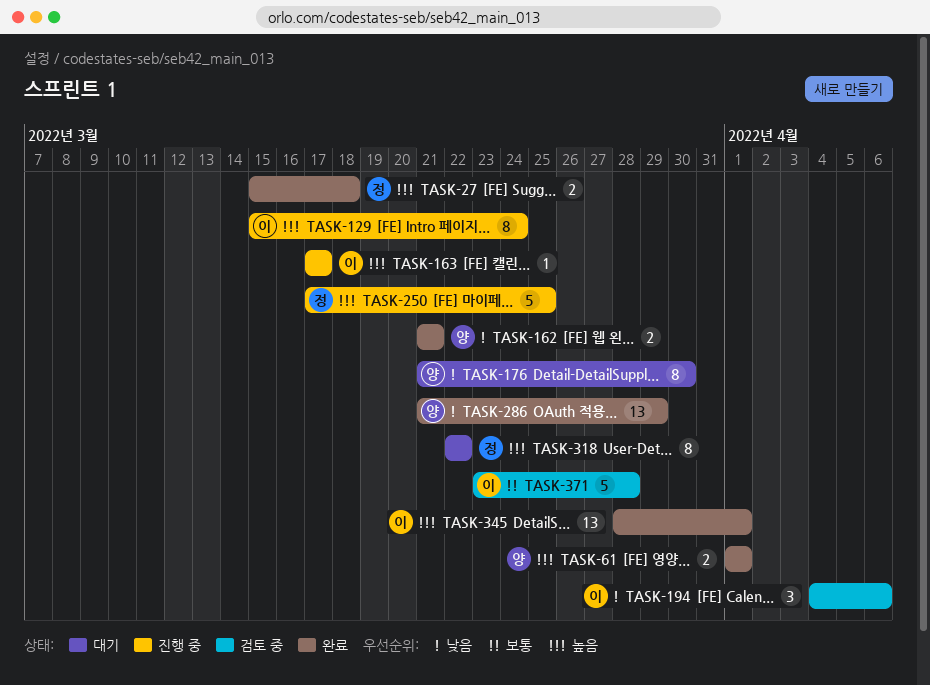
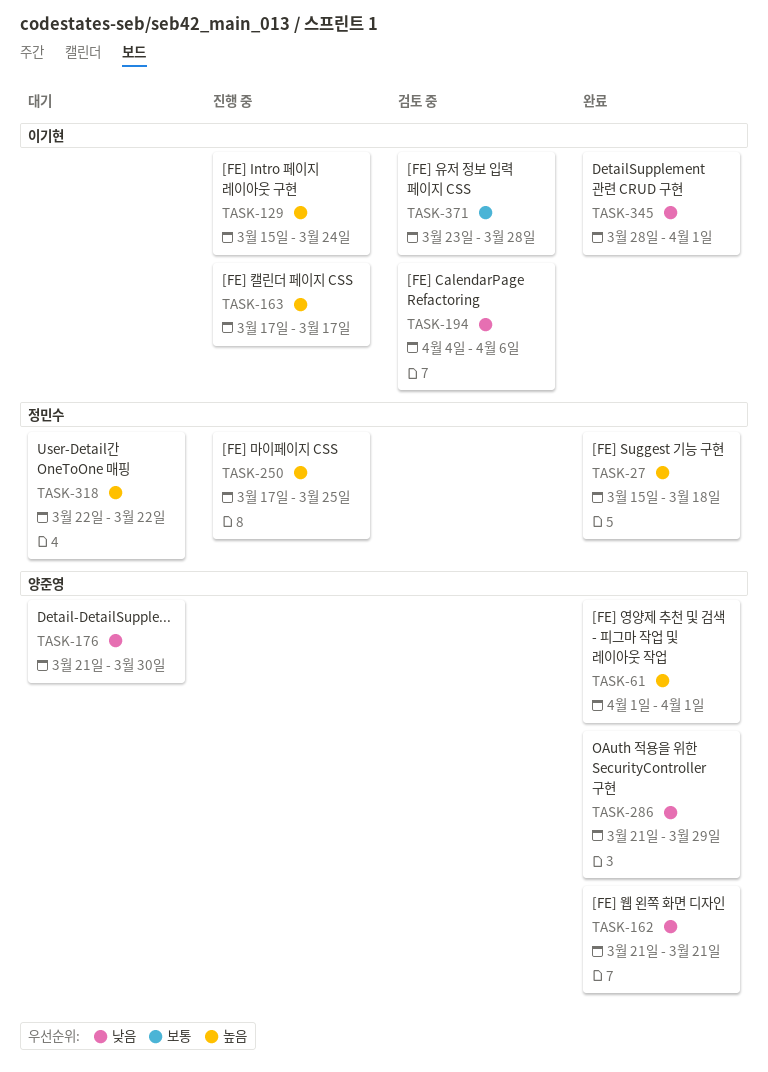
TASK-345, priority: 높음 -> 낮음

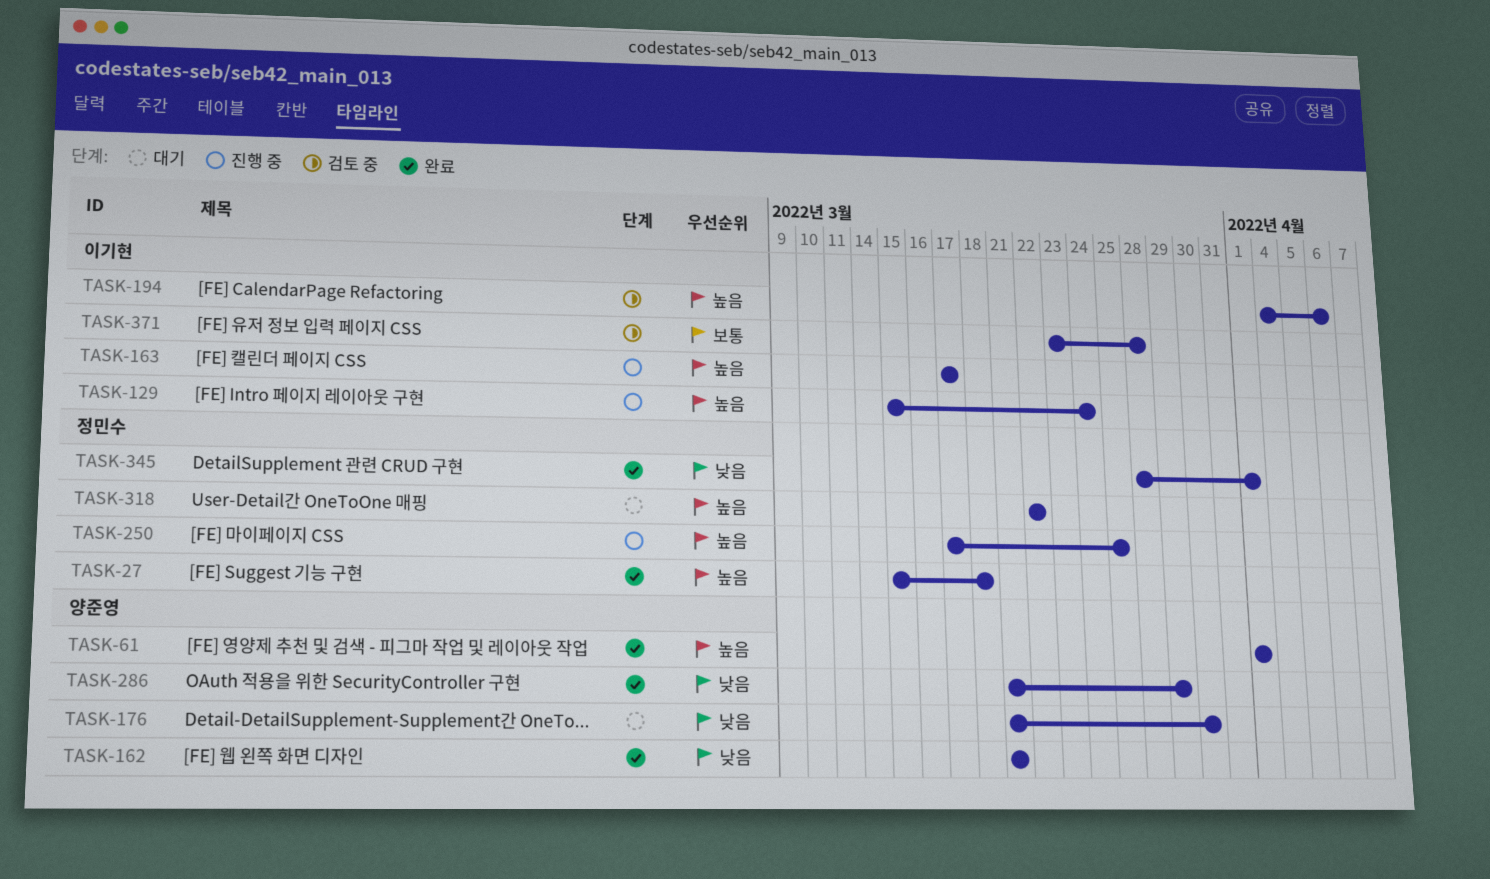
TASK-194, priority: 낮음 -> 높음
TASK-345, owner: 이기현 -> 정민수

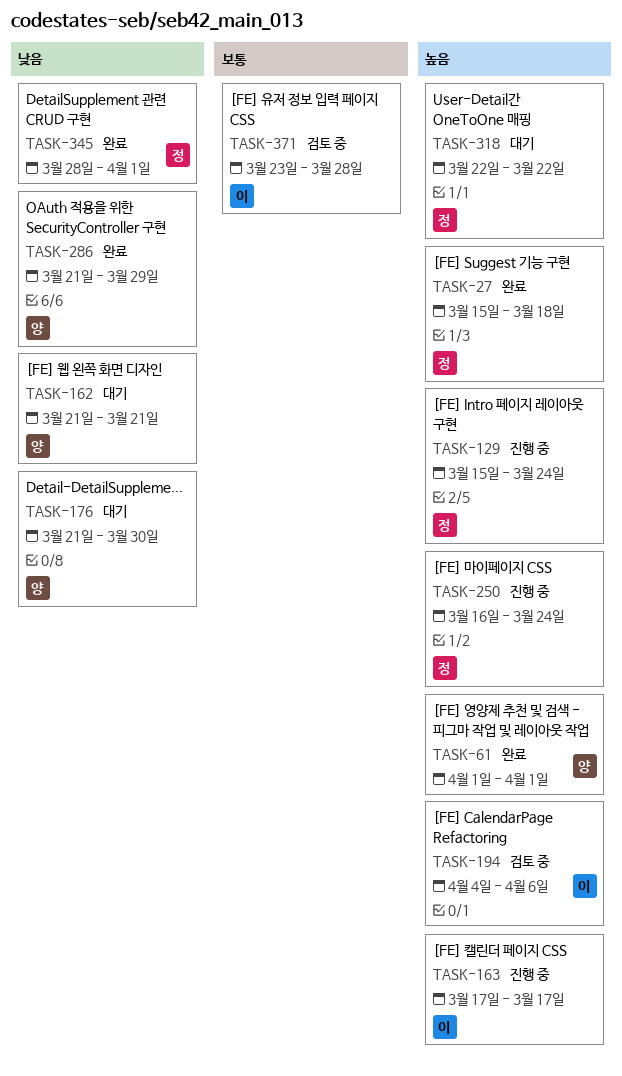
TASK-129, owner: 이기현 -> 정민수
TASK-162, status: 완료 -> 대기
TASK-250, start: Mar 17 -> Mar 16
TASK-250, due: Mar 25 -> Mar 24

